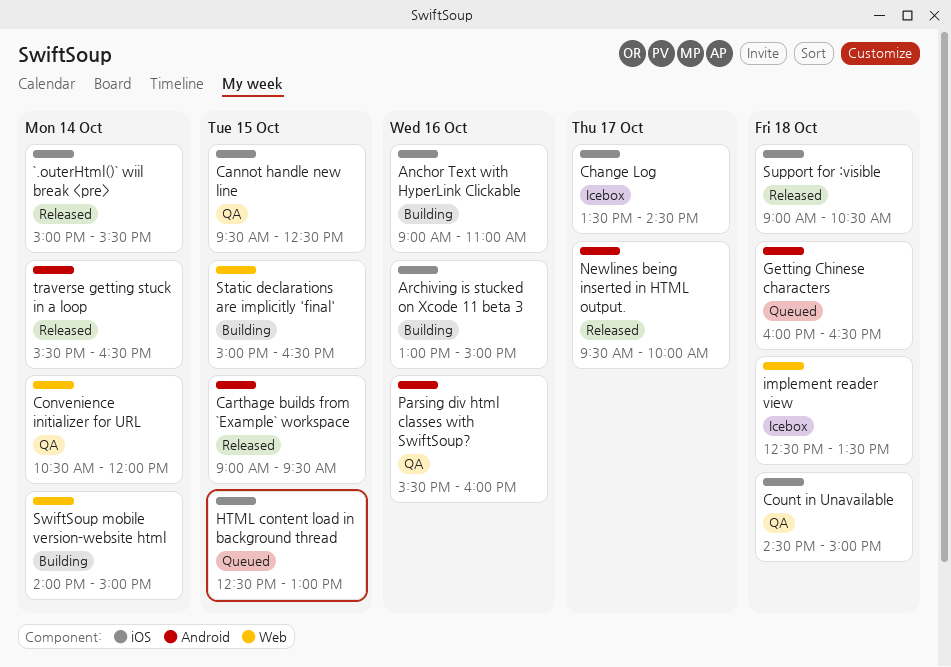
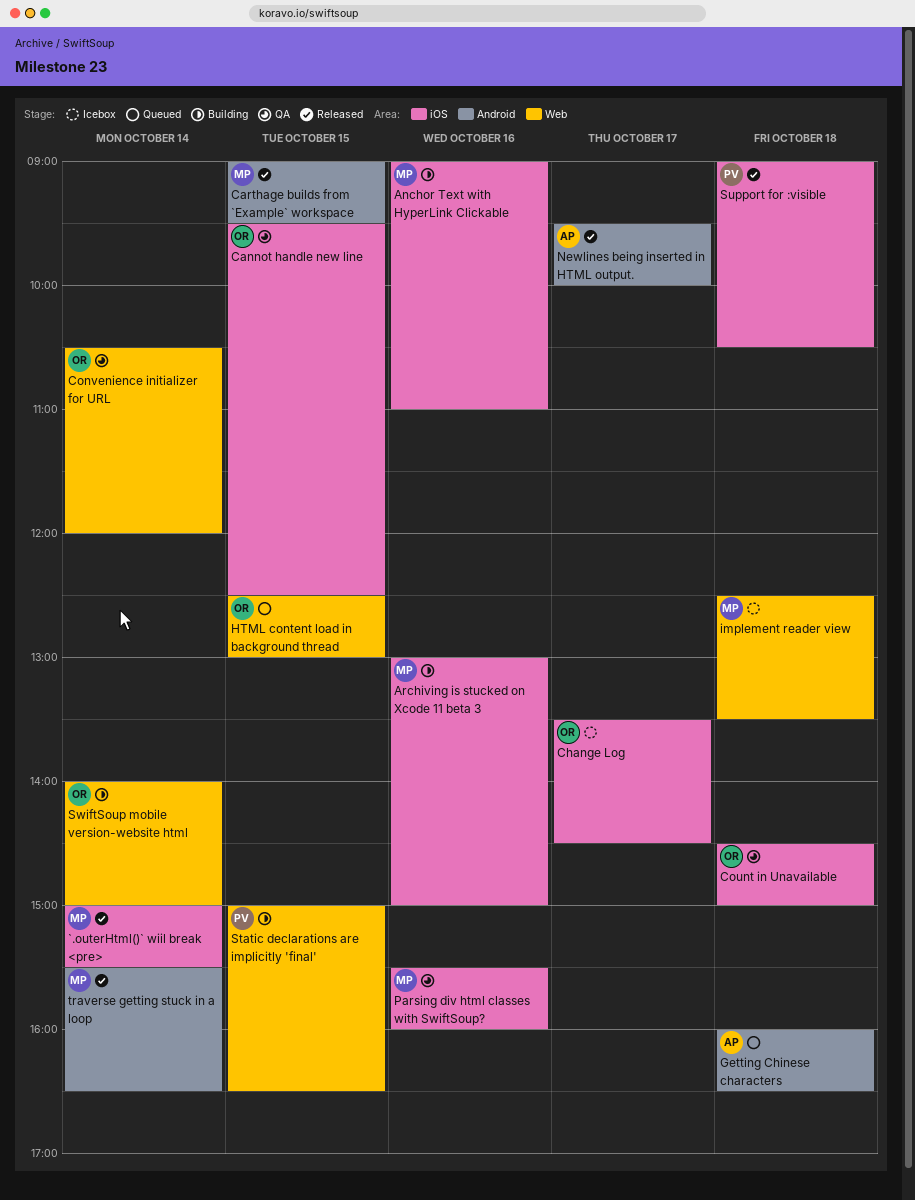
HTML content load in background thread, label: iOS -> Web
Parsing div html classes with SwiftSoup?, label: Android -> iOS

